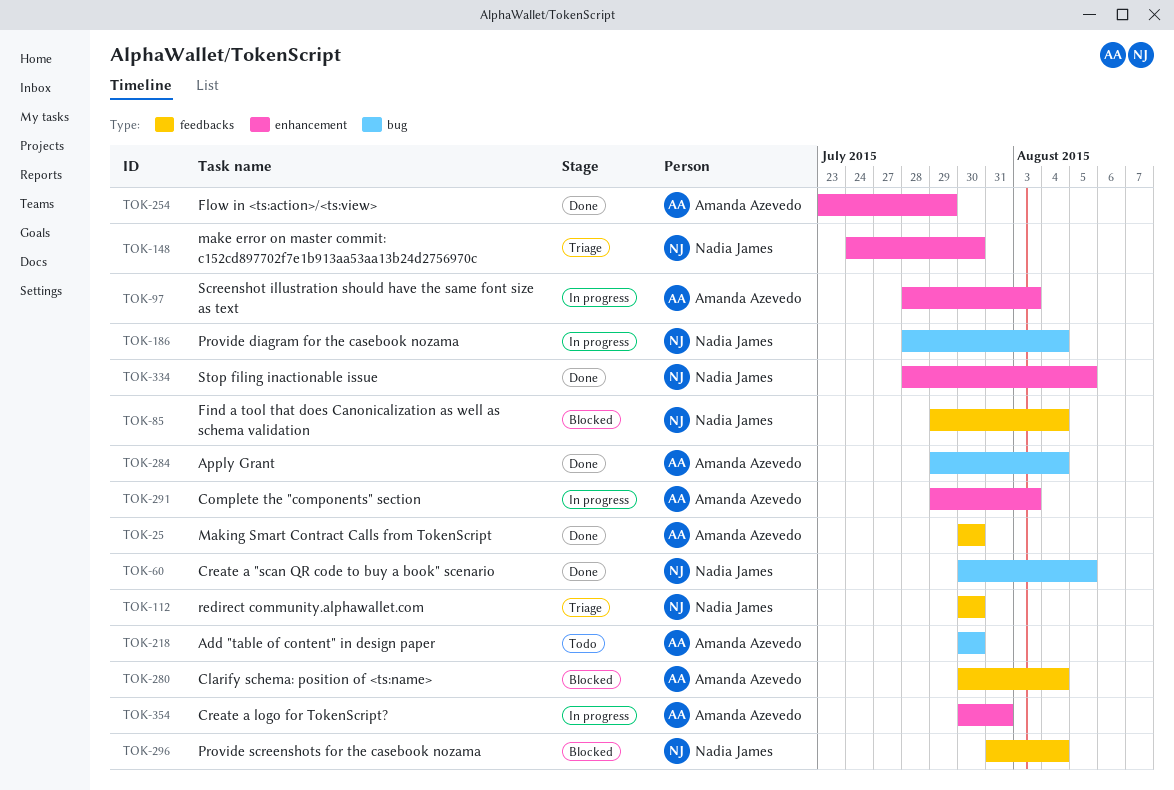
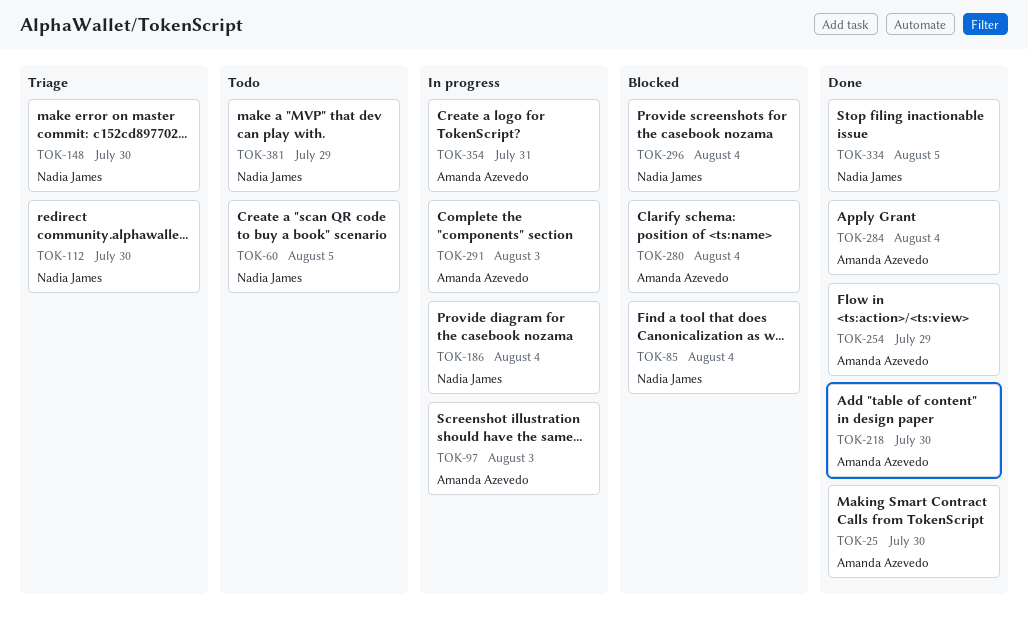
TOK-60, status: Done -> Todo
TOK-218, status: Todo -> Done
TOK-381: none -> present

